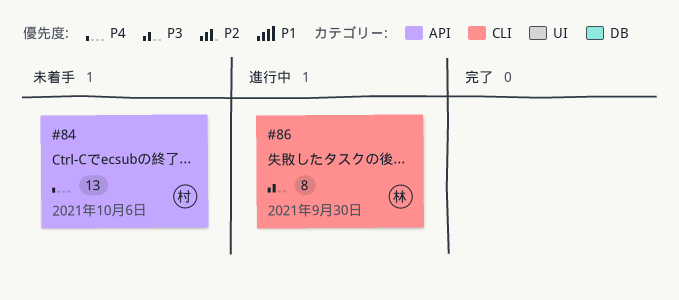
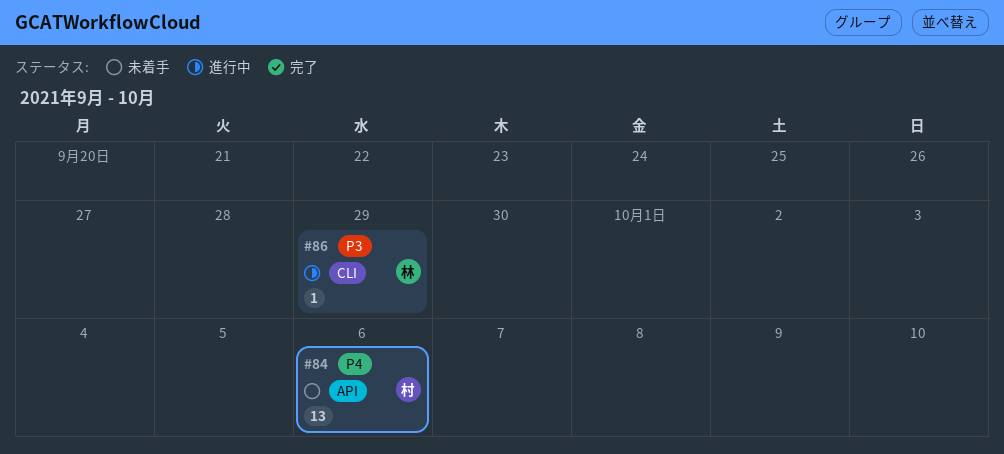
#86, estimate: 8 -> 1
#86, due: Sep 30 -> Sep 29

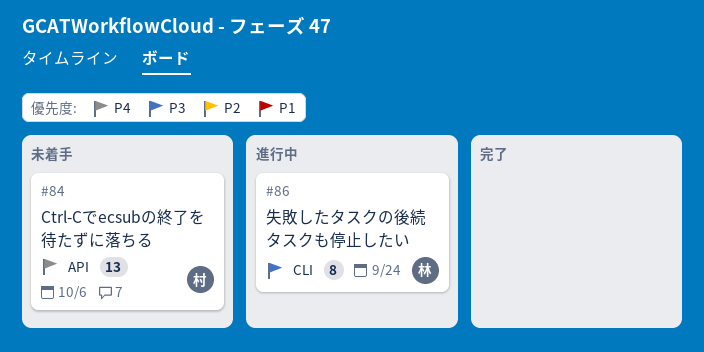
#86, estimate: 1 -> 8
#86, due: Sep 29 -> Sep 24

